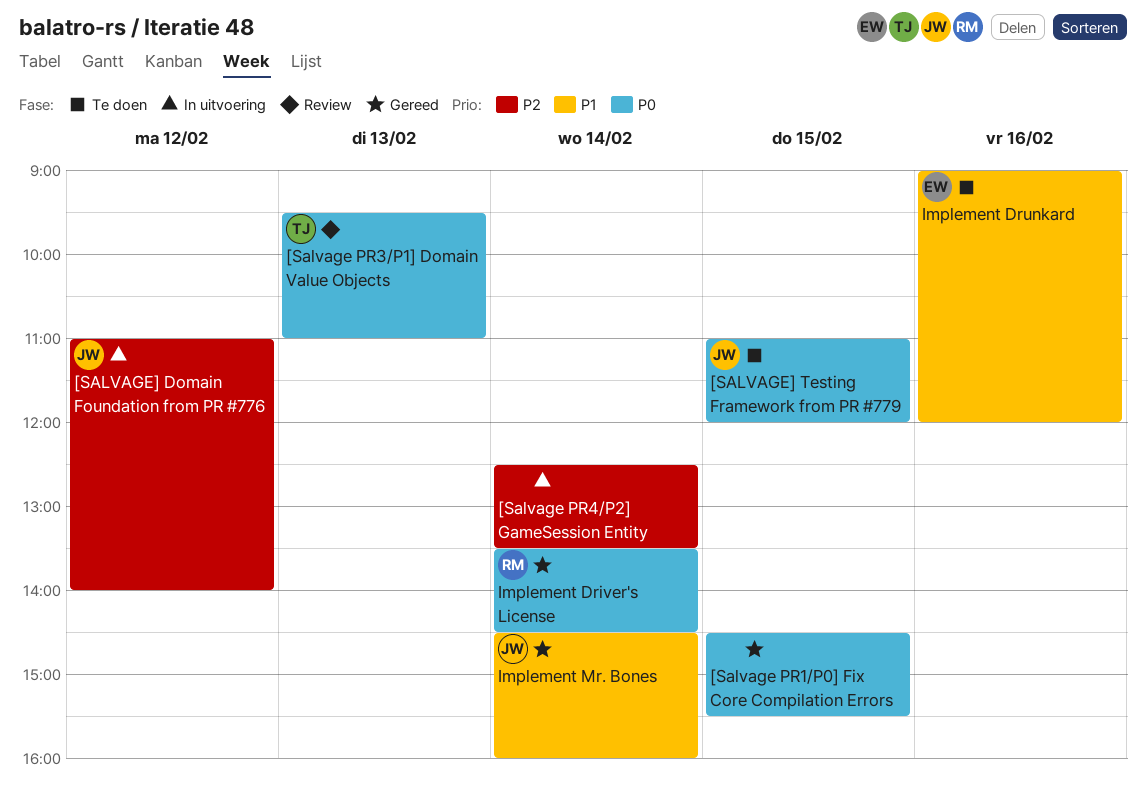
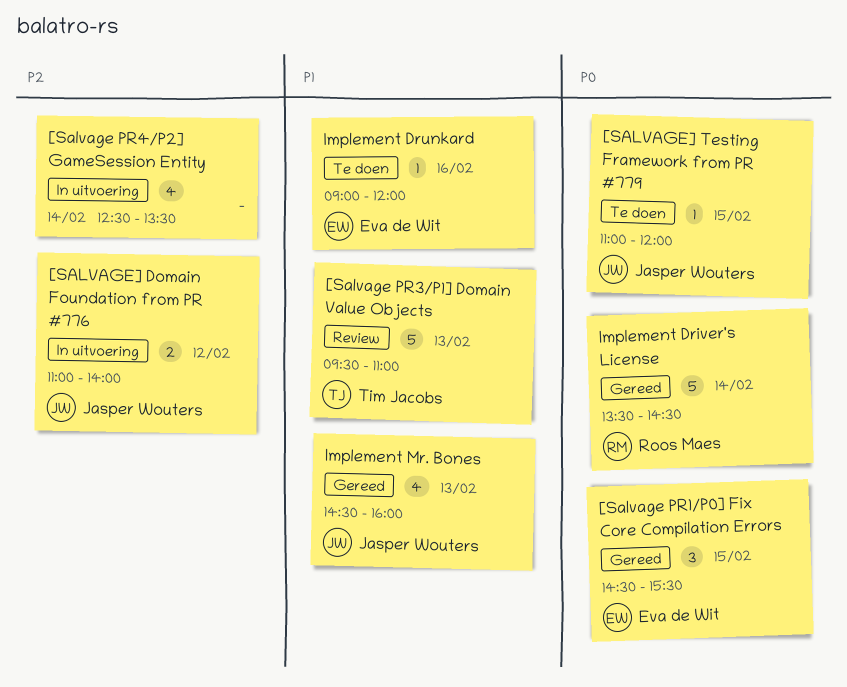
[Salvage PR1/P0] Fix Core Compilation Errors, owner: none -> Eva de Wit
[Salvage PR3/P1] Domain Value Objects, priority: P0 -> P1
Implement Mr. Bones, day: Feb 14 -> Feb 13

